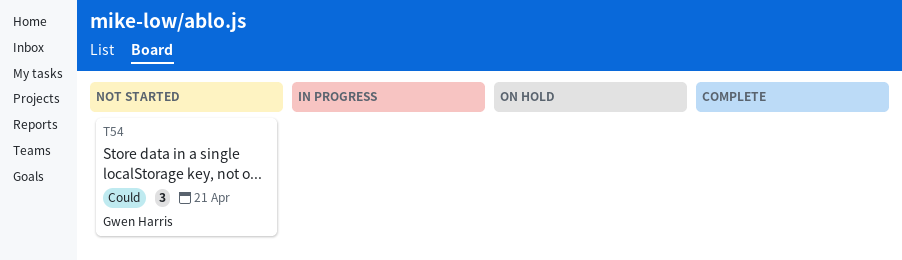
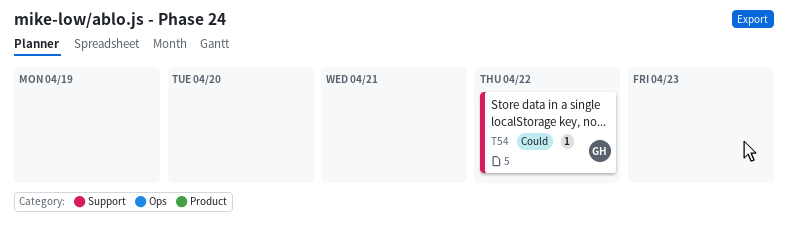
T54, estimate: 3 -> 1
T54, due: Apr 21 -> Apr 22

